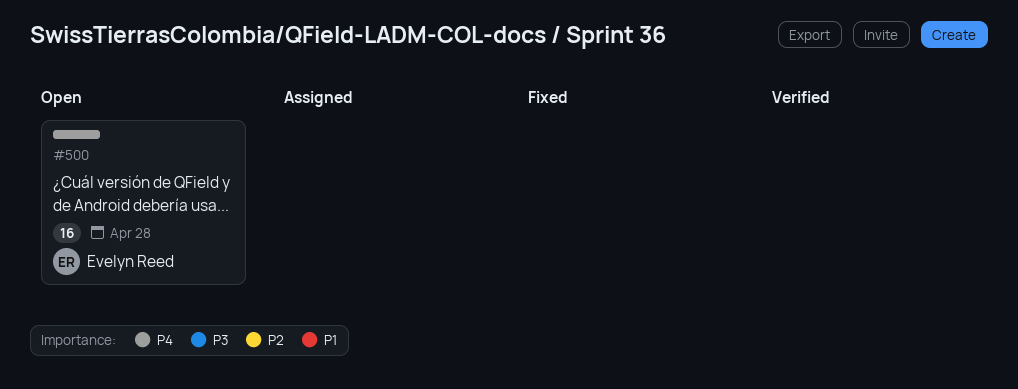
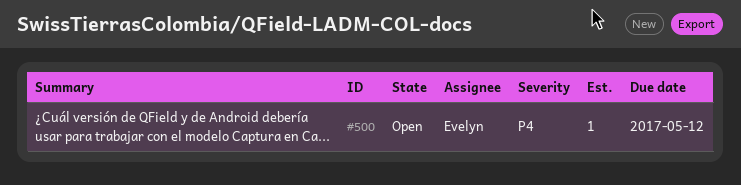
#500, estimate: 16 -> 1
#500, due: Apr 28 -> May 12

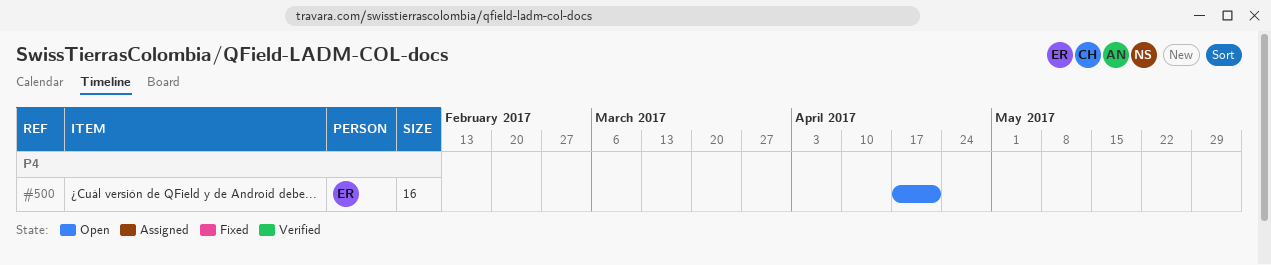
#500, estimate: 1 -> 16
#500, due: May 12 -> Apr 21

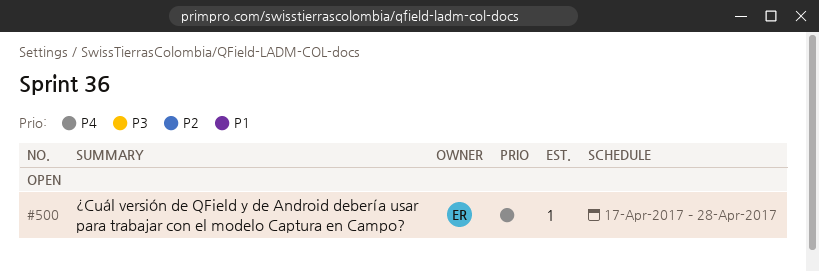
#500, estimate: 16 -> 1
#500, due: Apr 21 -> Apr 28

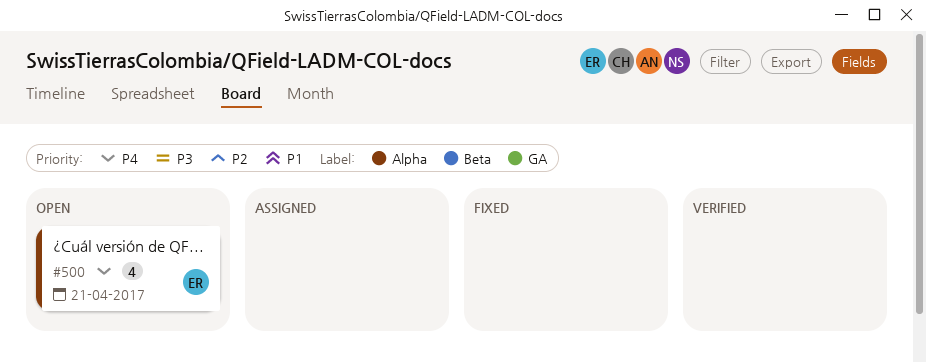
#500, estimate: 1 -> 4
#500, due: Apr 28 -> Apr 21

